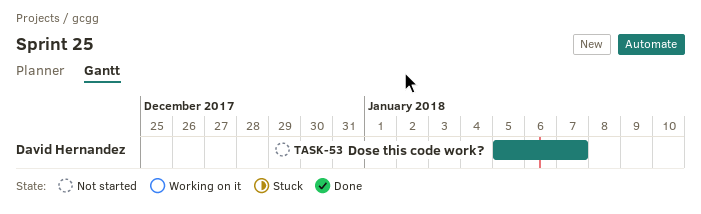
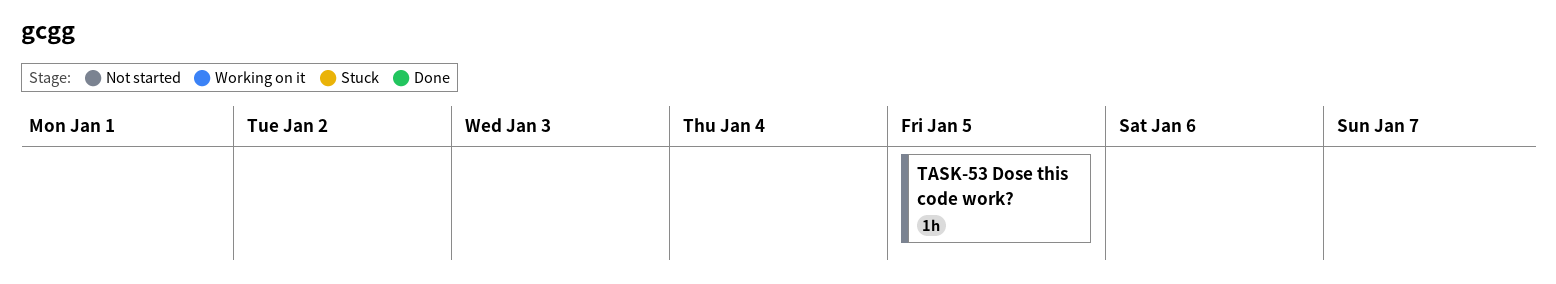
TASK-53, due: Jan 7 -> Jan 5

